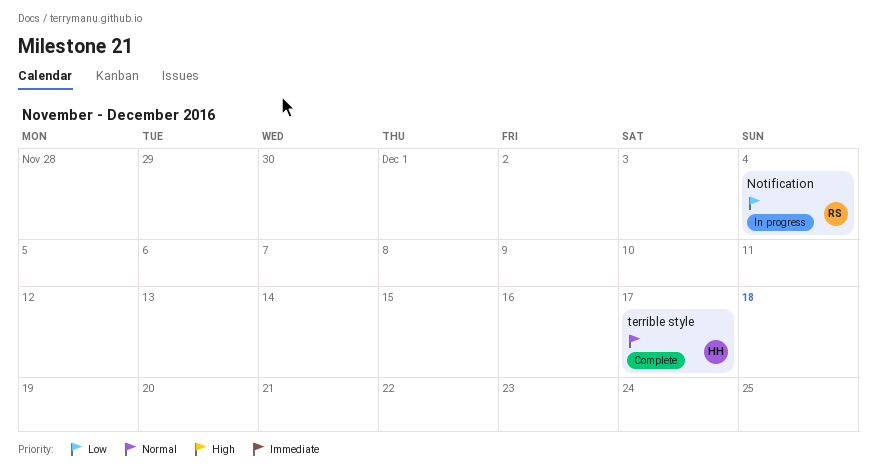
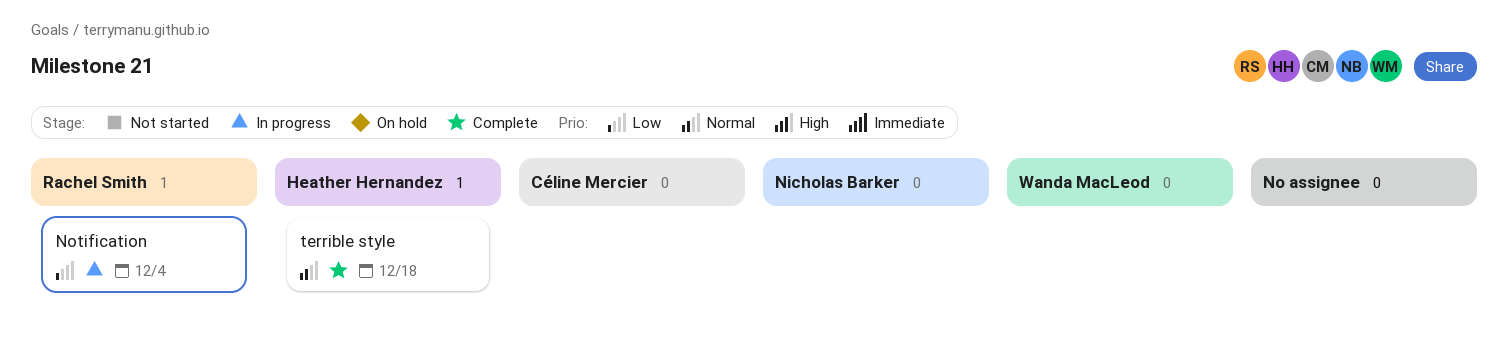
terrible style, due: Dec 17 -> Dec 18

